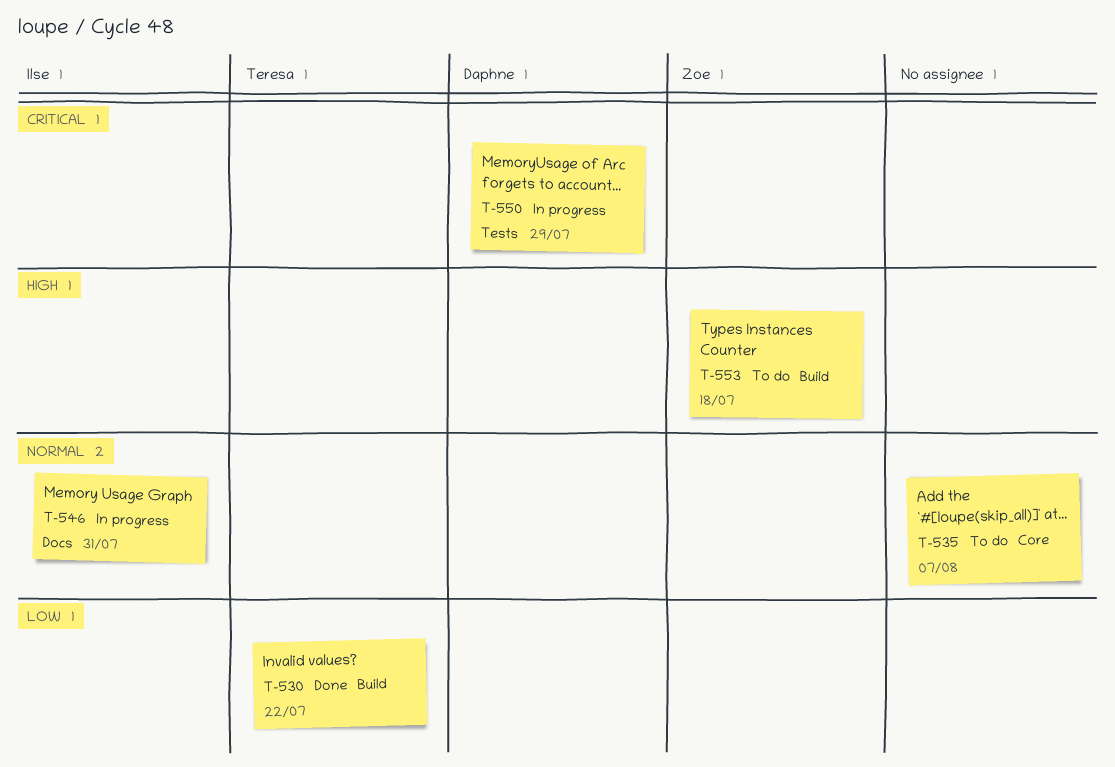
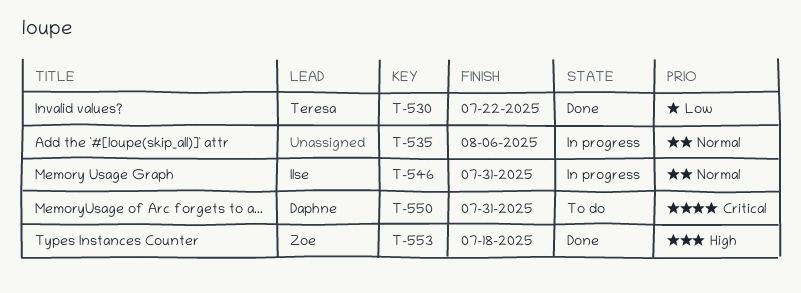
T-535, status: To do -> In progress
T-535, due: Aug 7 -> Aug 6
T-550, status: In progress -> To do
T-550, due: Jul 29 -> Jul 31
T-553, status: To do -> Done

